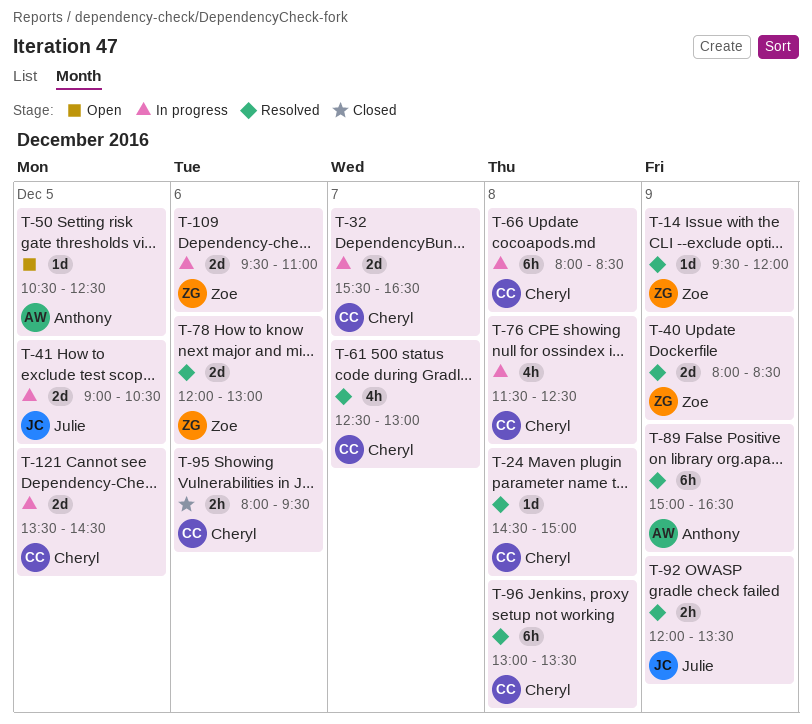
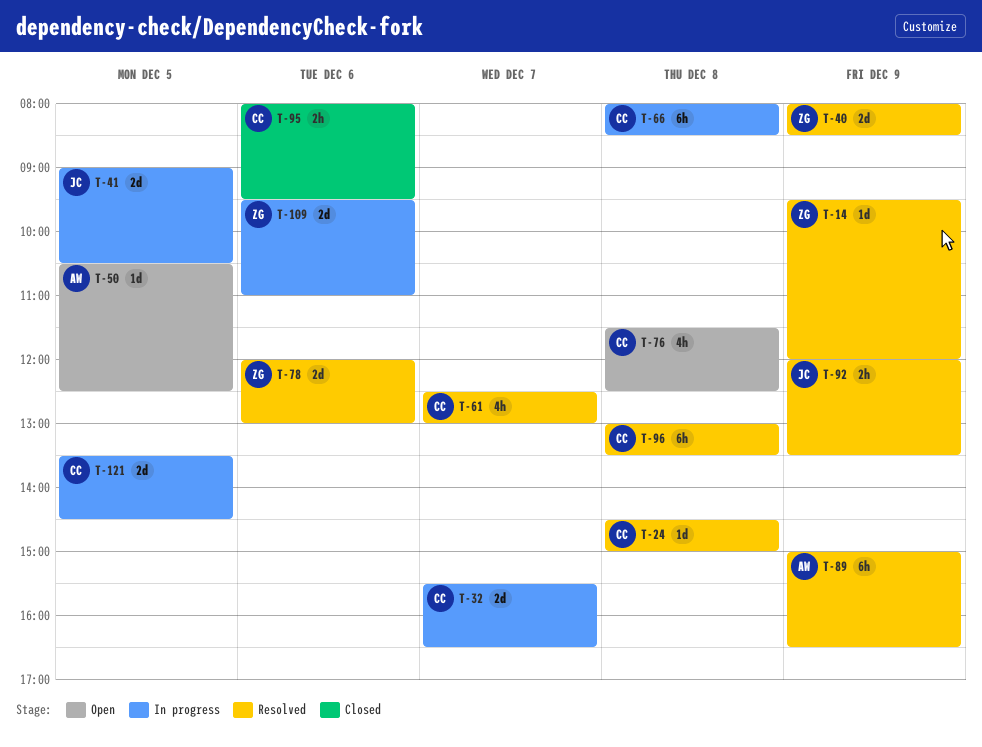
T-76, status: In progress -> Open

